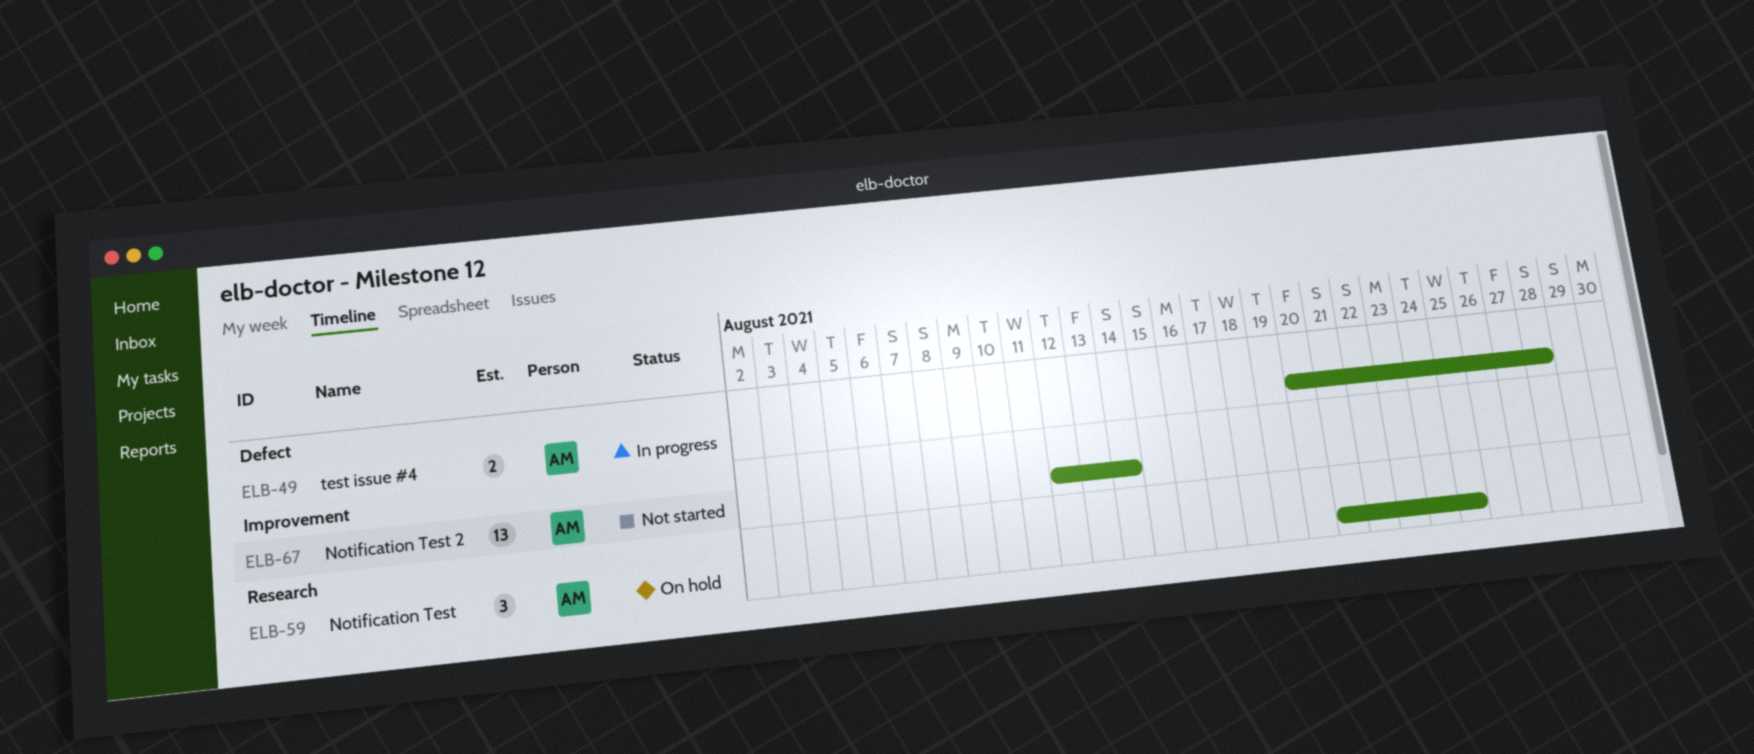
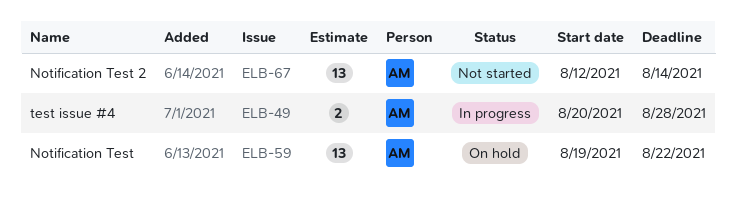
ELB-59, estimate: 3 -> 13
ELB-59, start: Aug 21 -> Aug 19
ELB-59, due: Aug 25 -> Aug 22

